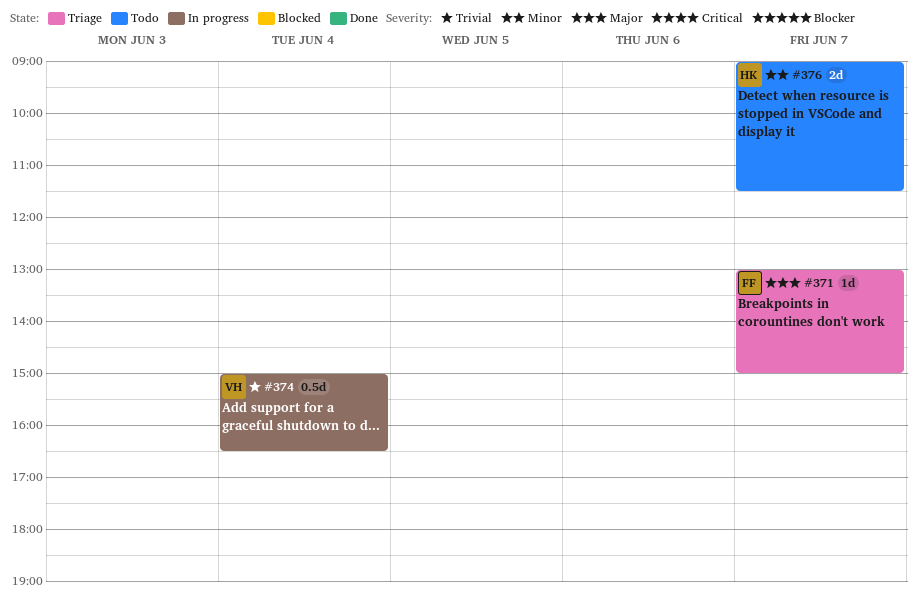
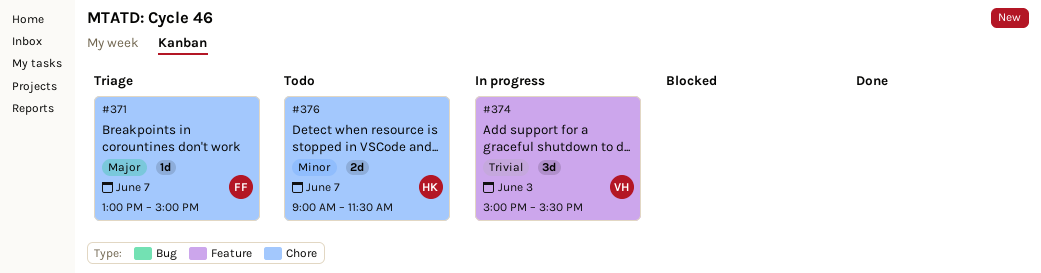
#374, estimate: 0.5d -> 3d
#374, day: Jun 4 -> Jun 3
#374, ends: 16:30 -> 15:30

